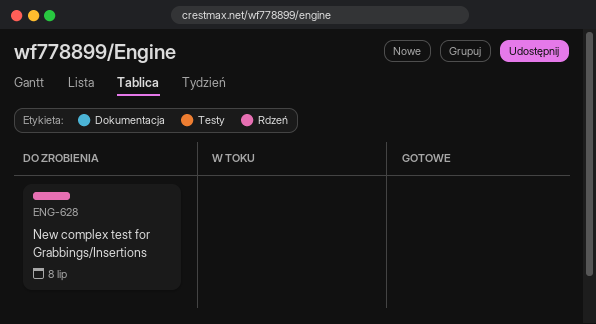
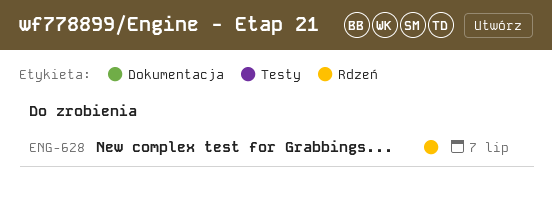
ENG-628, due: Jul 8 -> Jul 7

